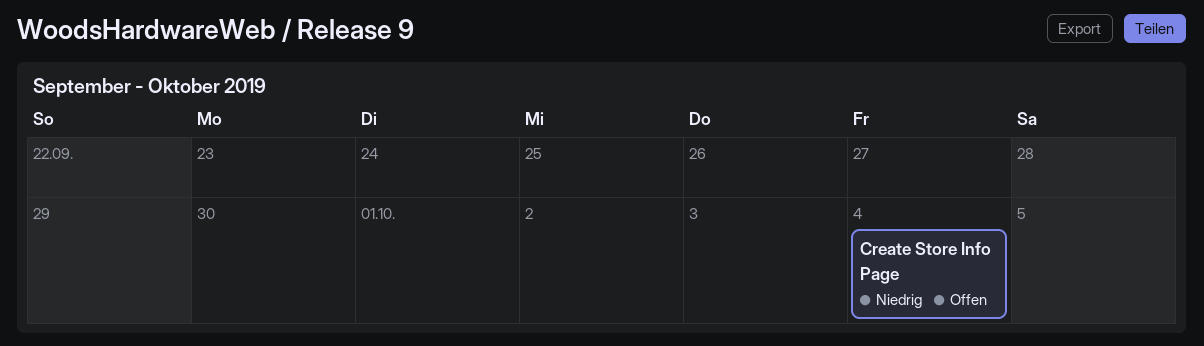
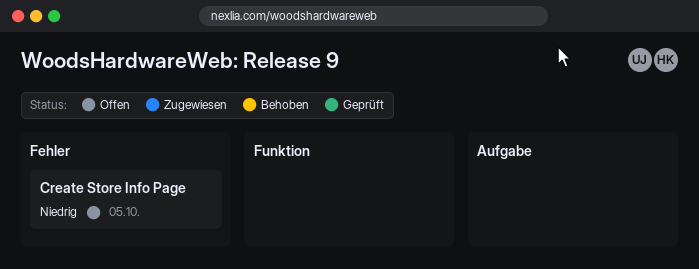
Create Store Info Page, due: Oct 4 -> Oct 5

